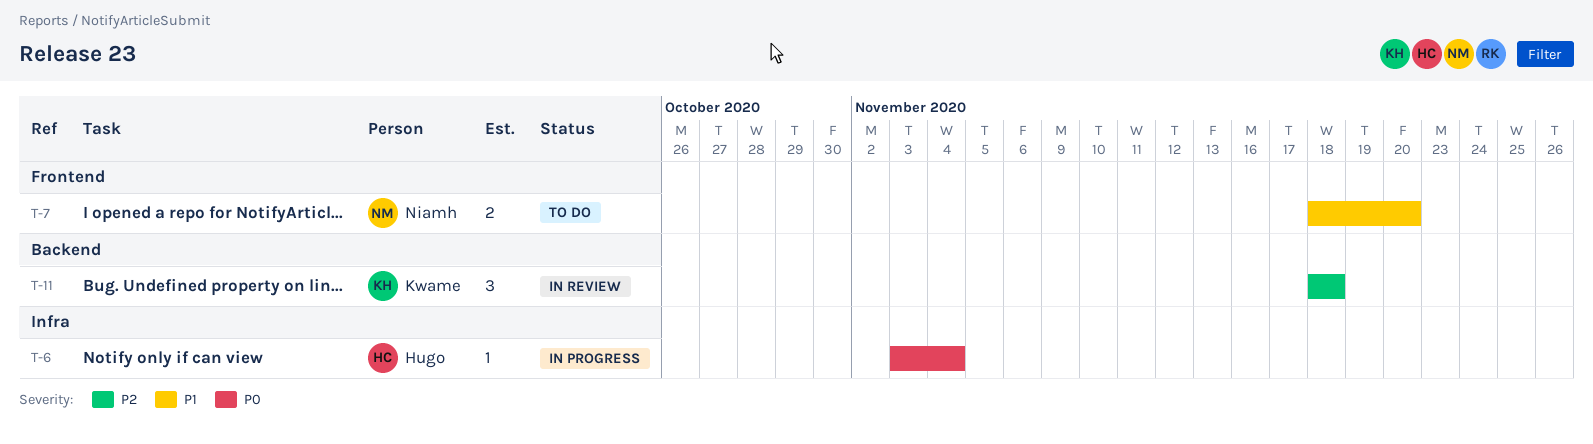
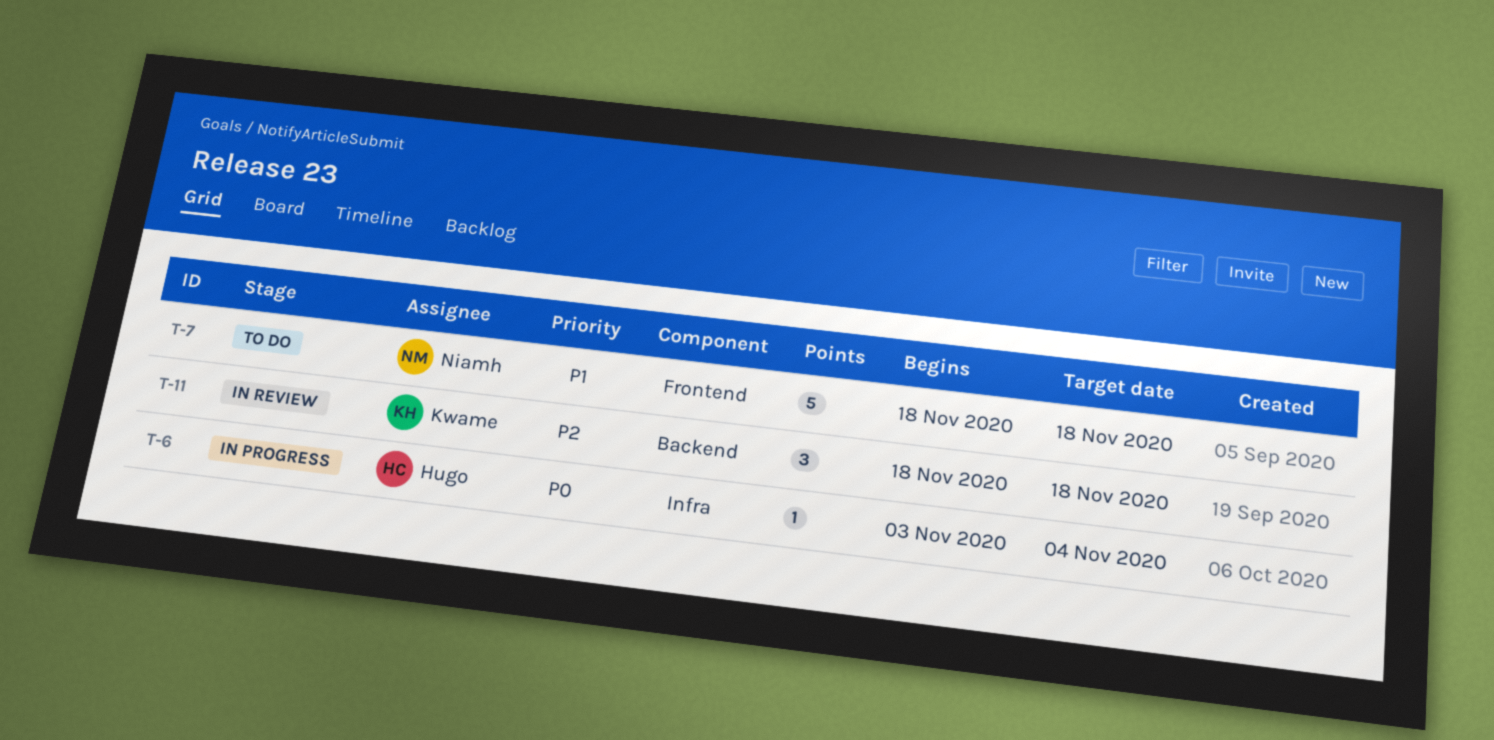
T-7, estimate: 2 -> 5
T-7, due: Nov 20 -> Nov 18

